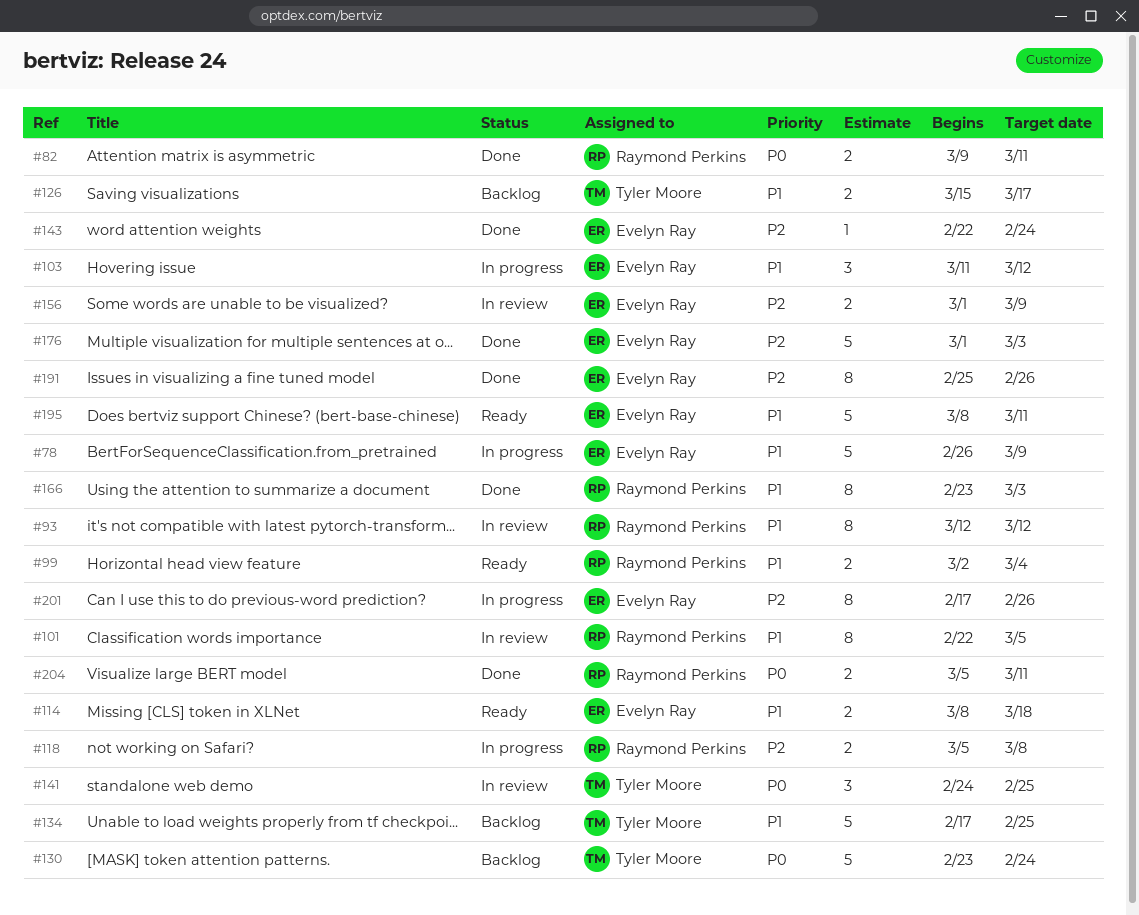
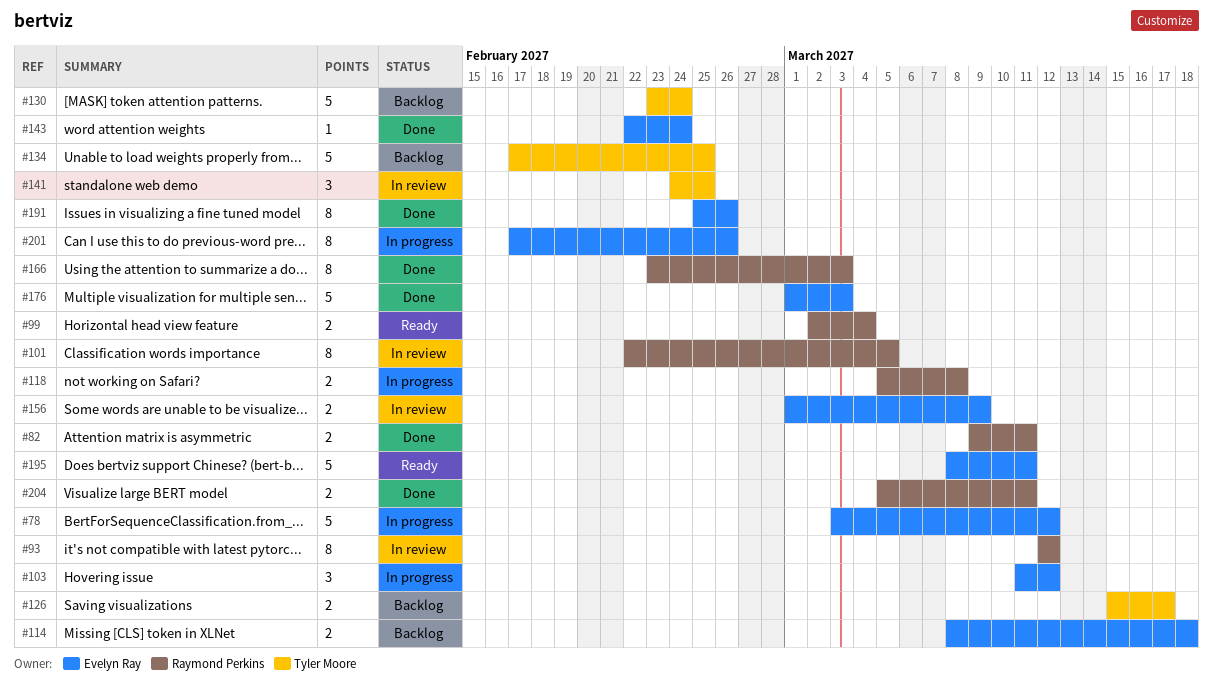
#78, start: Feb 26 -> Mar 3
#78, due: Mar 9 -> Mar 12
#114, status: Ready -> Backlog

